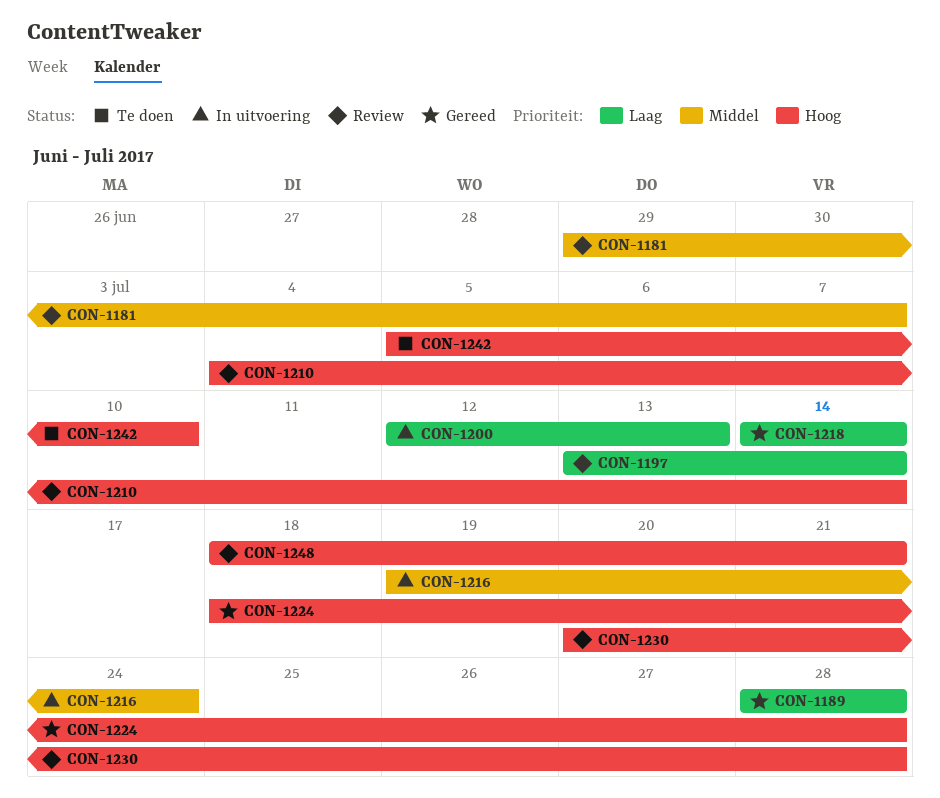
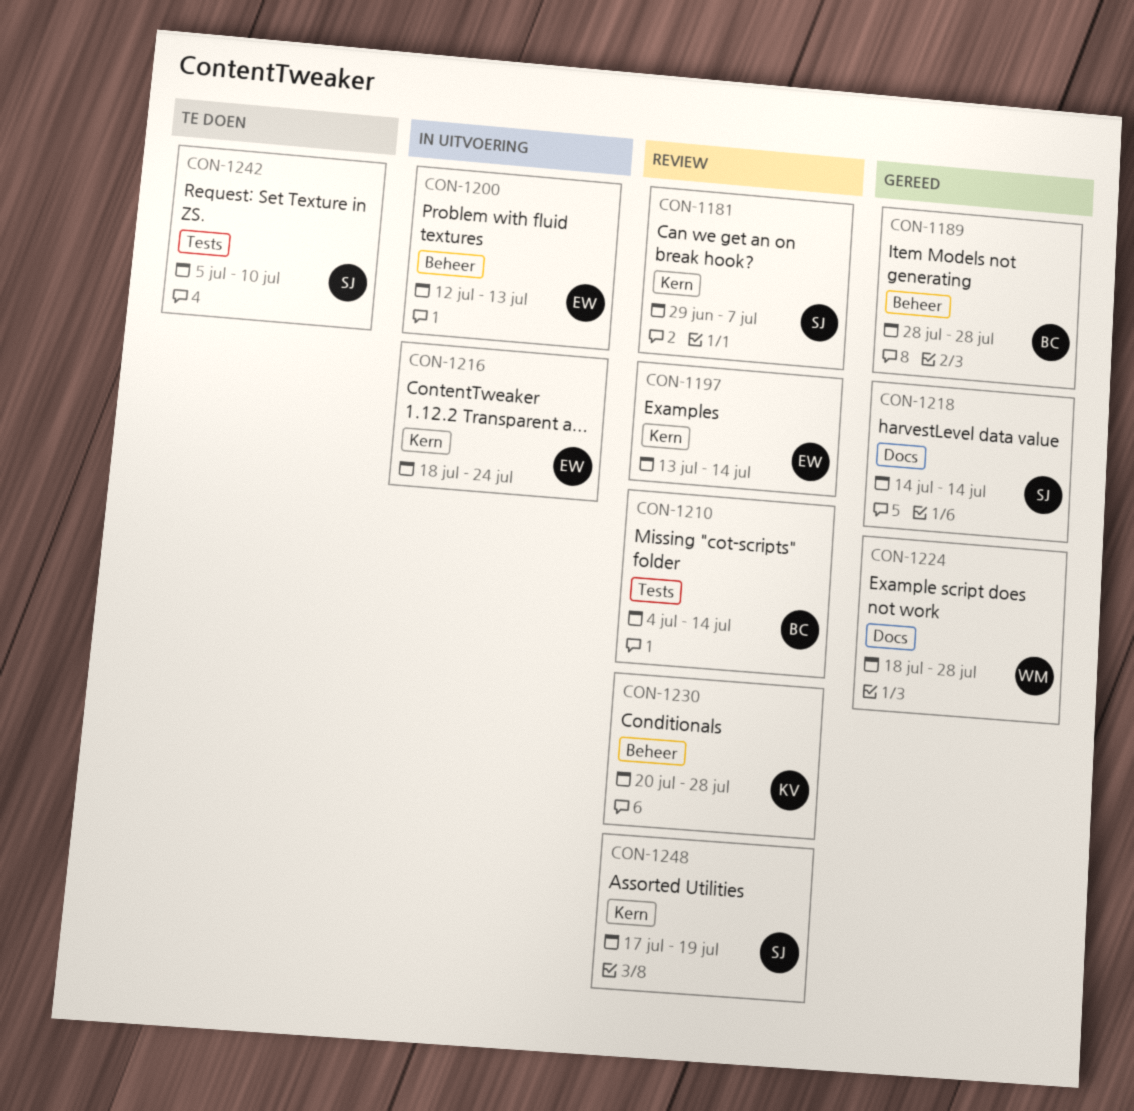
CON-1216, start: Jul 19 -> Jul 18
CON-1248, start: Jul 18 -> Jul 17
CON-1248, due: Jul 21 -> Jul 19

